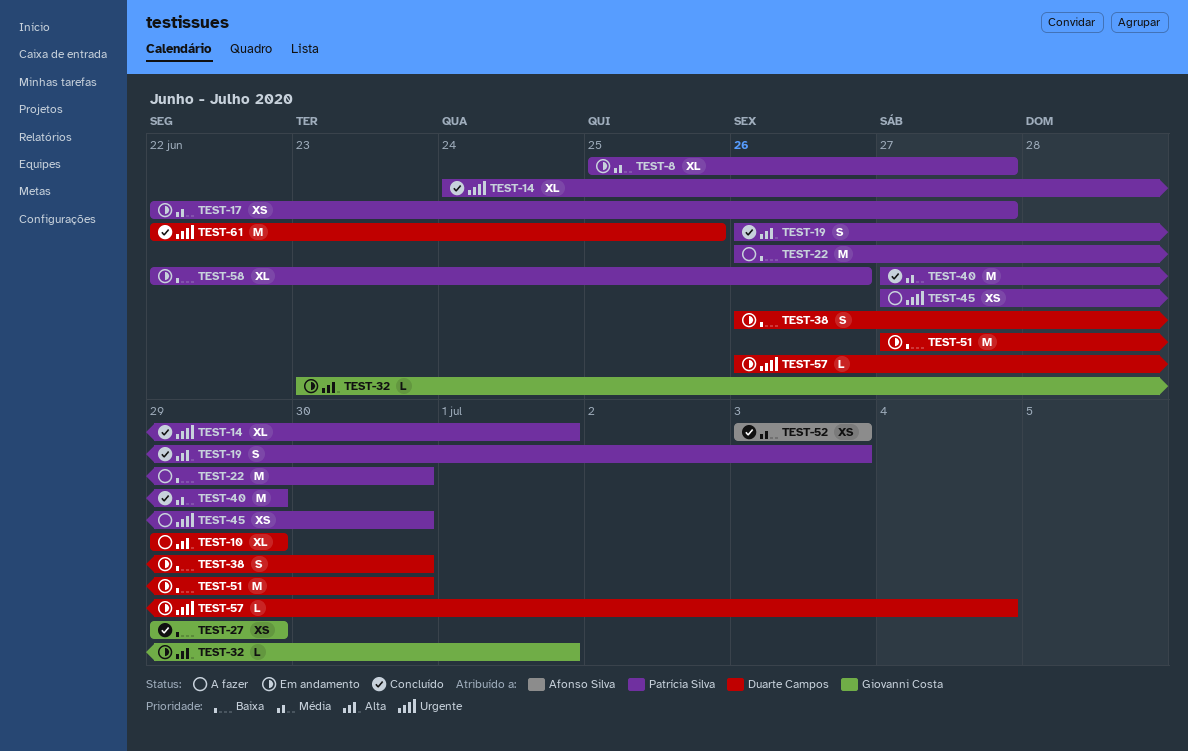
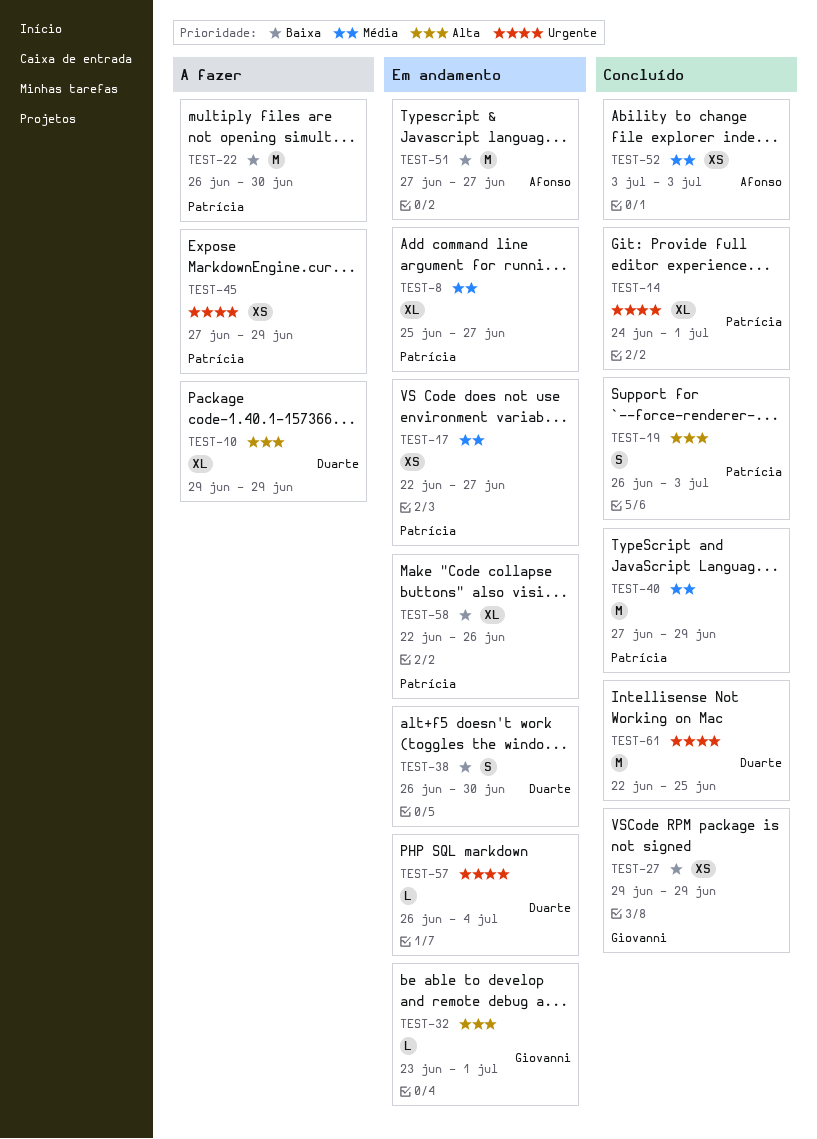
TEST-45, due: Jun 30 -> Jun 29
TEST-51, owner: Duarte Campos -> Afonso Silva
TEST-51, due: Jun 30 -> Jun 27

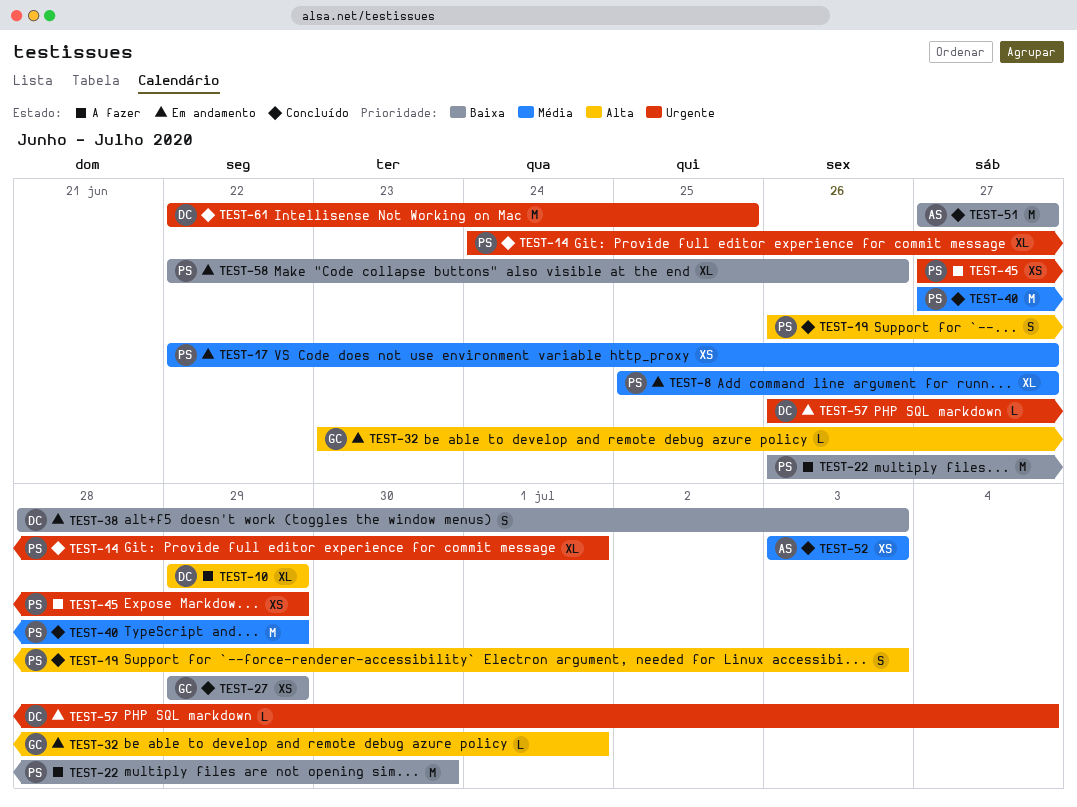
TEST-38, start: Jun 26 -> Jun 28
TEST-38, due: Jun 30 -> Jul 3
TEST-51, status: Em andamento -> Concluído

